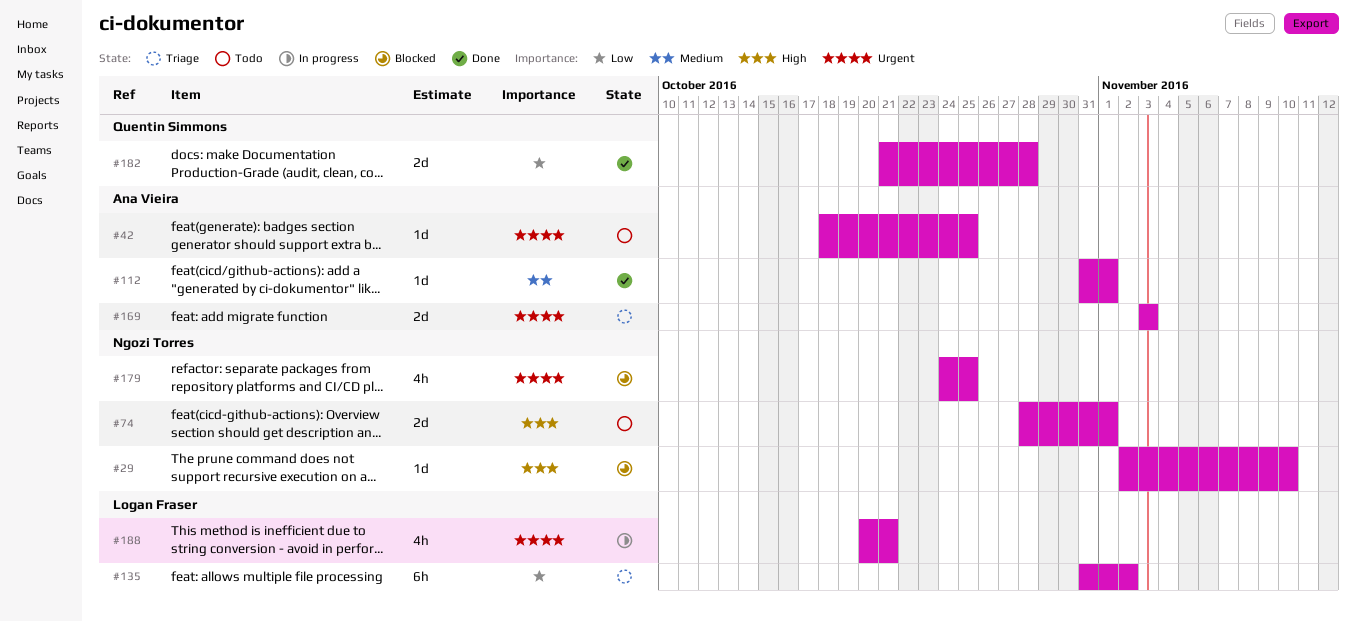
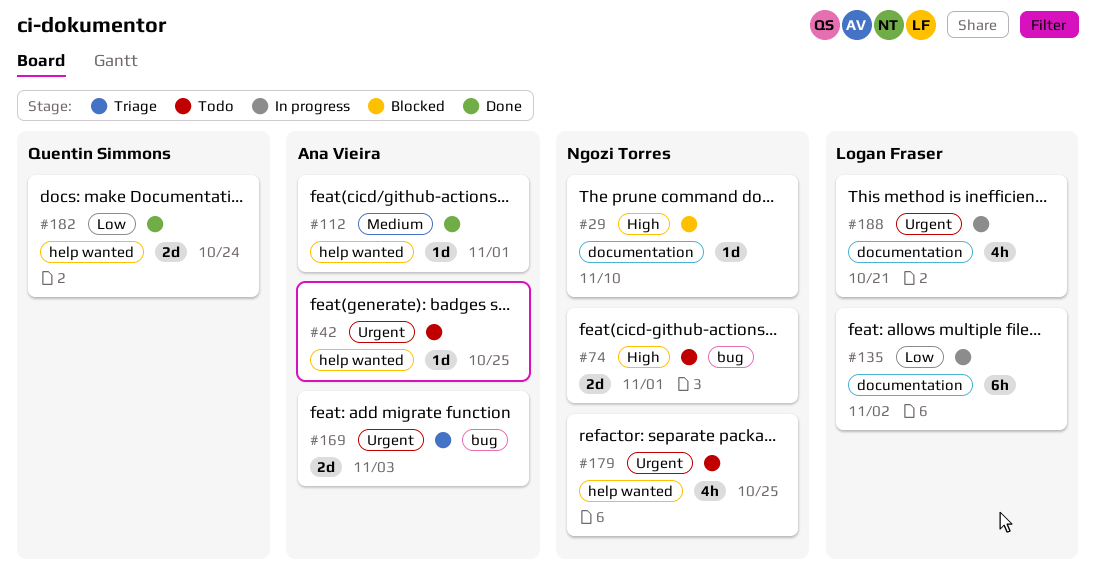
#135, status: Triage -> In progress
#179, status: Blocked -> Todo
#182, due: Oct 28 -> Oct 24

